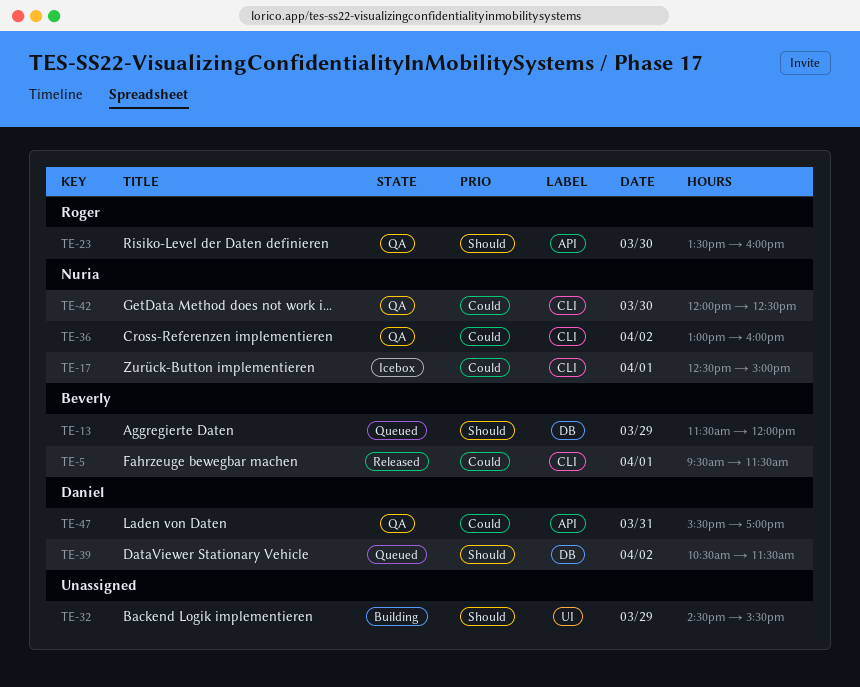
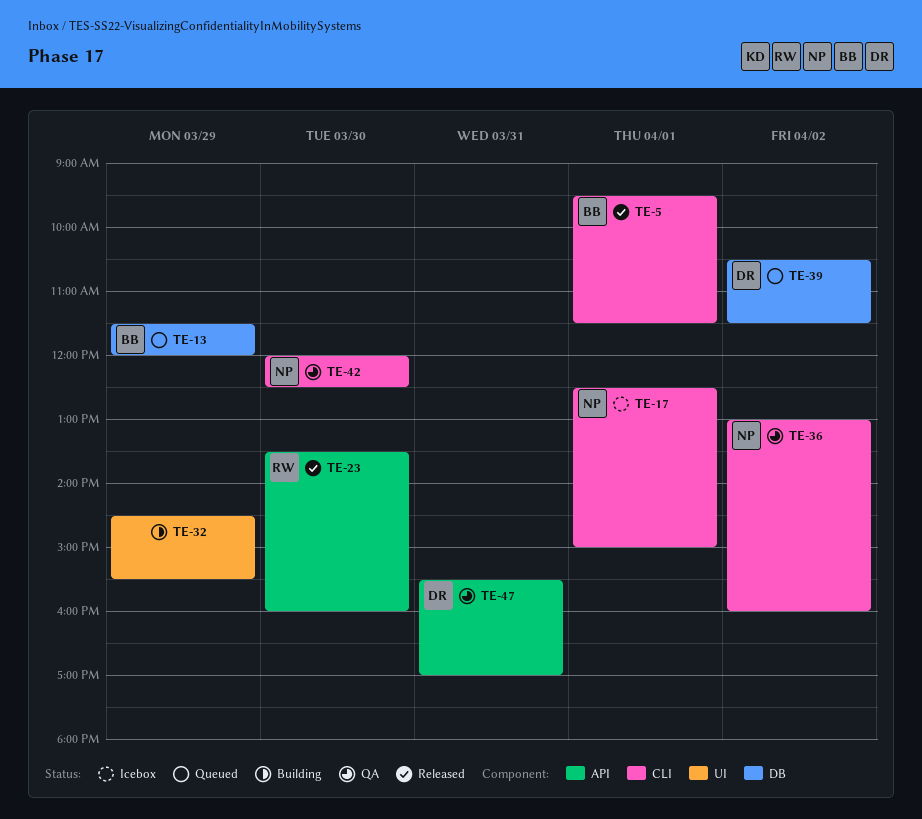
TE-23, status: QA -> Released

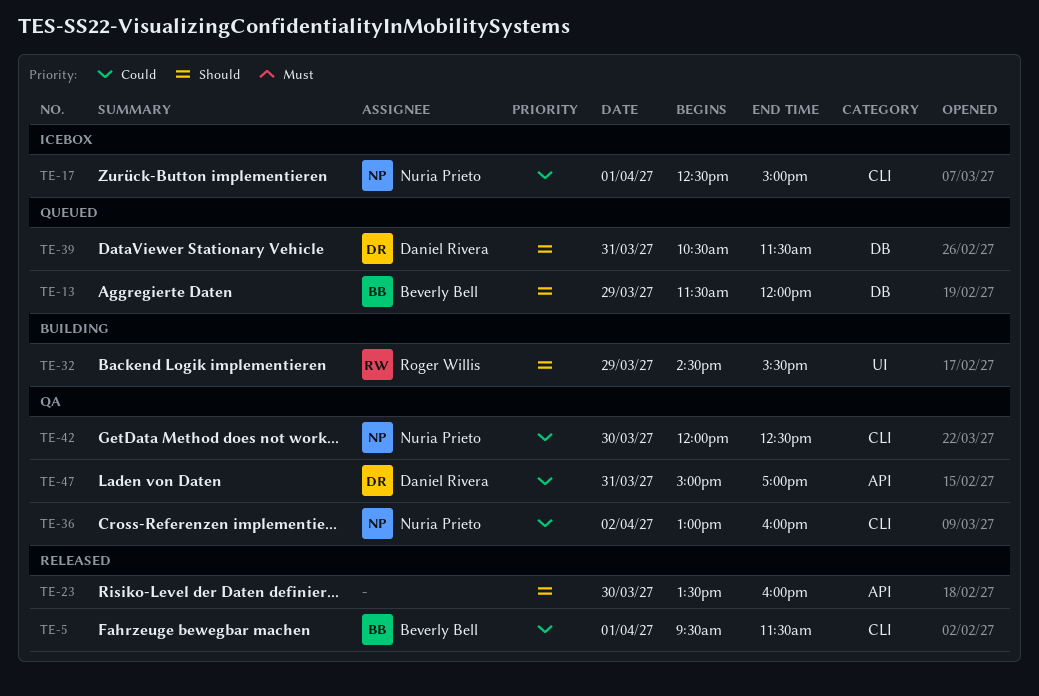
TE-23, owner: Roger Willis -> none
TE-32, owner: none -> Roger Willis
TE-39, day: Apr 2 -> Mar 31
TE-47, begins: 15:30 -> 15:00

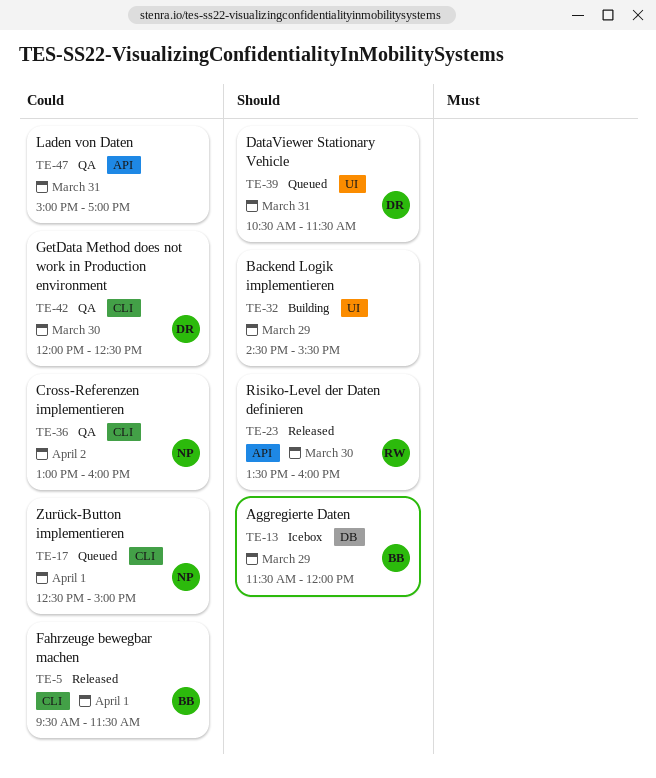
TE-13, status: Queued -> Icebox
TE-17, status: Icebox -> Queued
TE-23, owner: none -> Roger Willis
TE-32, owner: Roger Willis -> none
TE-39, label: DB -> UI
TE-42, owner: Nuria Prieto -> Daniel Rivera
TE-47, owner: Daniel Rivera -> none

